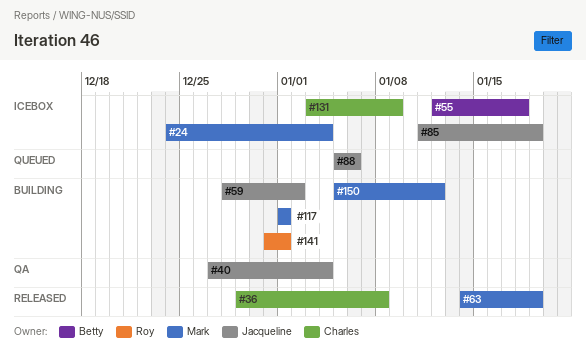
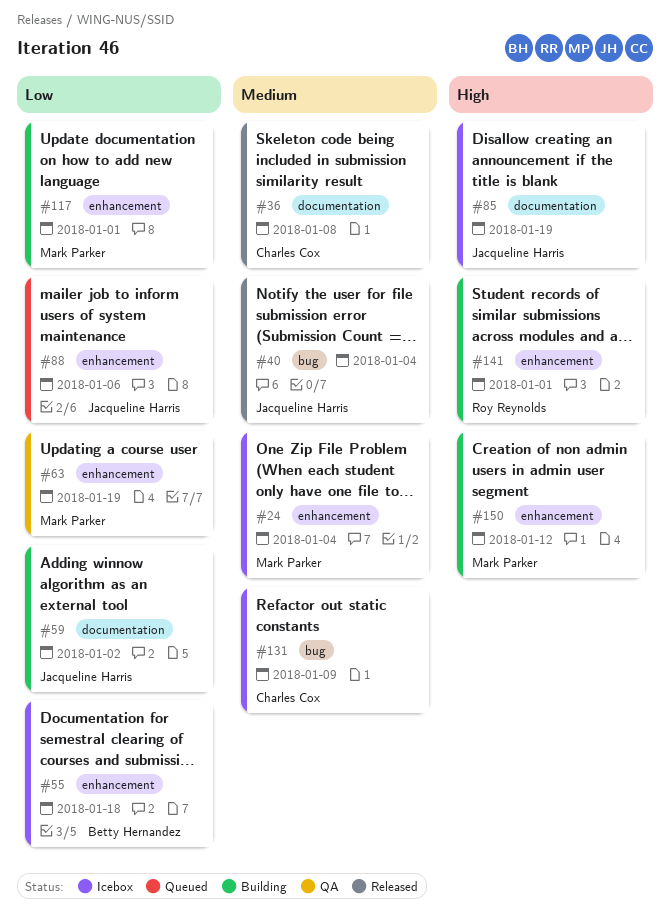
#40, status: QA -> Released
#63, status: Released -> QA

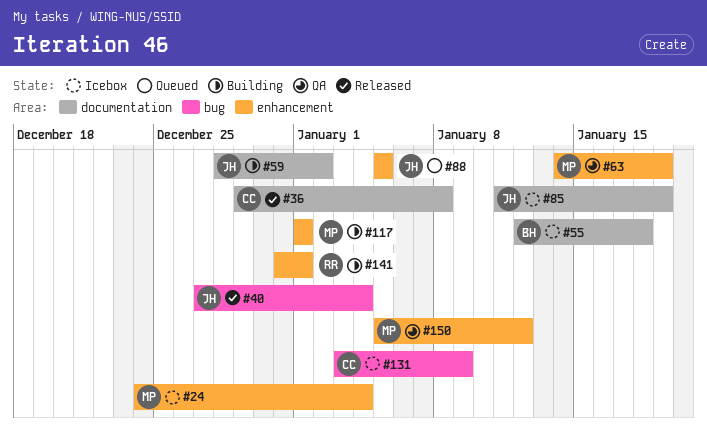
#55, label: enhancement -> documentation
#88, due: Jan 6 -> Jan 5
#150, status: Building -> QA

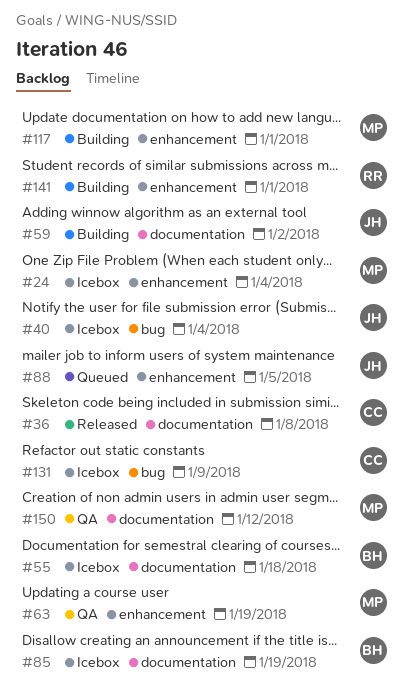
#40, status: Released -> Icebox
#85, owner: JH -> BH
#150, label: enhancement -> documentation

